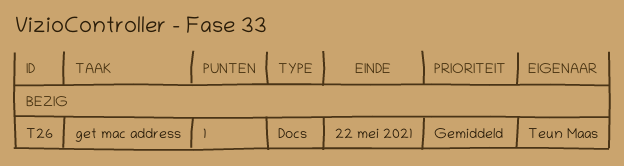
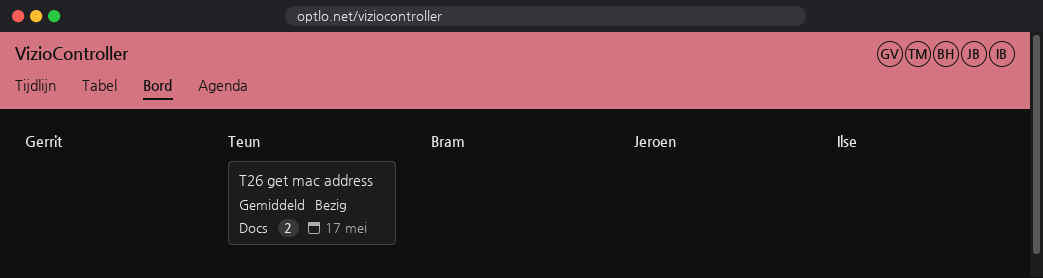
T26, estimate: 1 -> 2
T26, due: May 22 -> May 17

